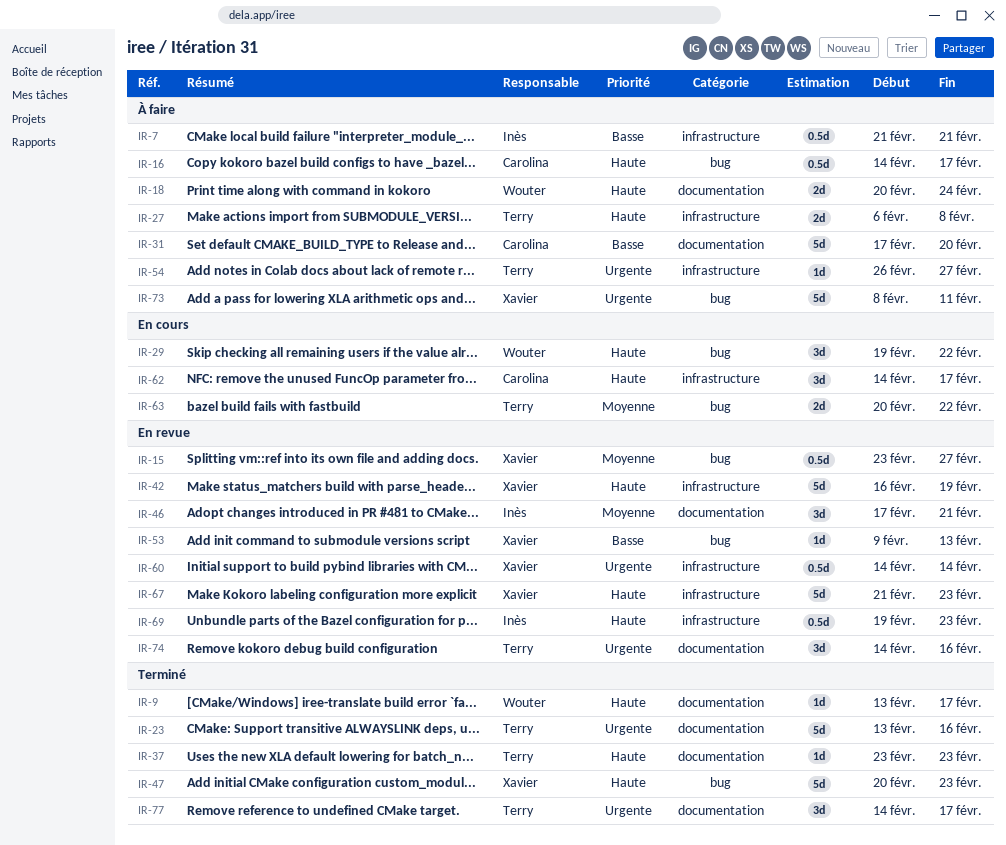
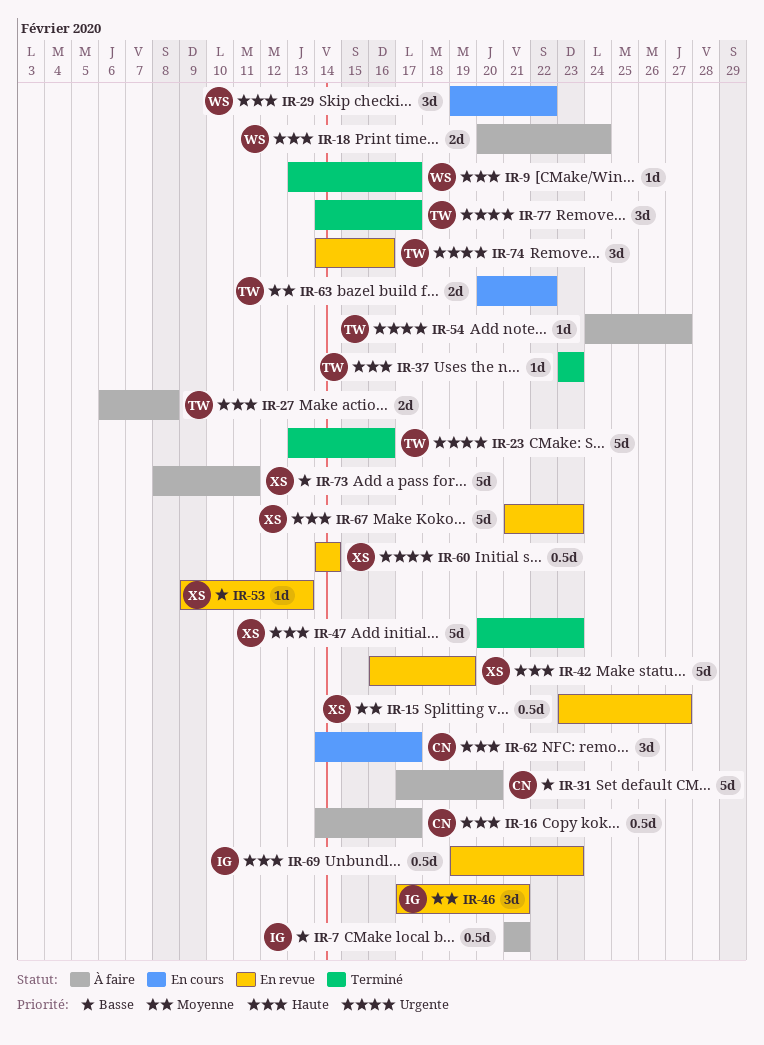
IR-54, start: Feb 26 -> Feb 24
IR-73, priority: Urgente -> Basse

